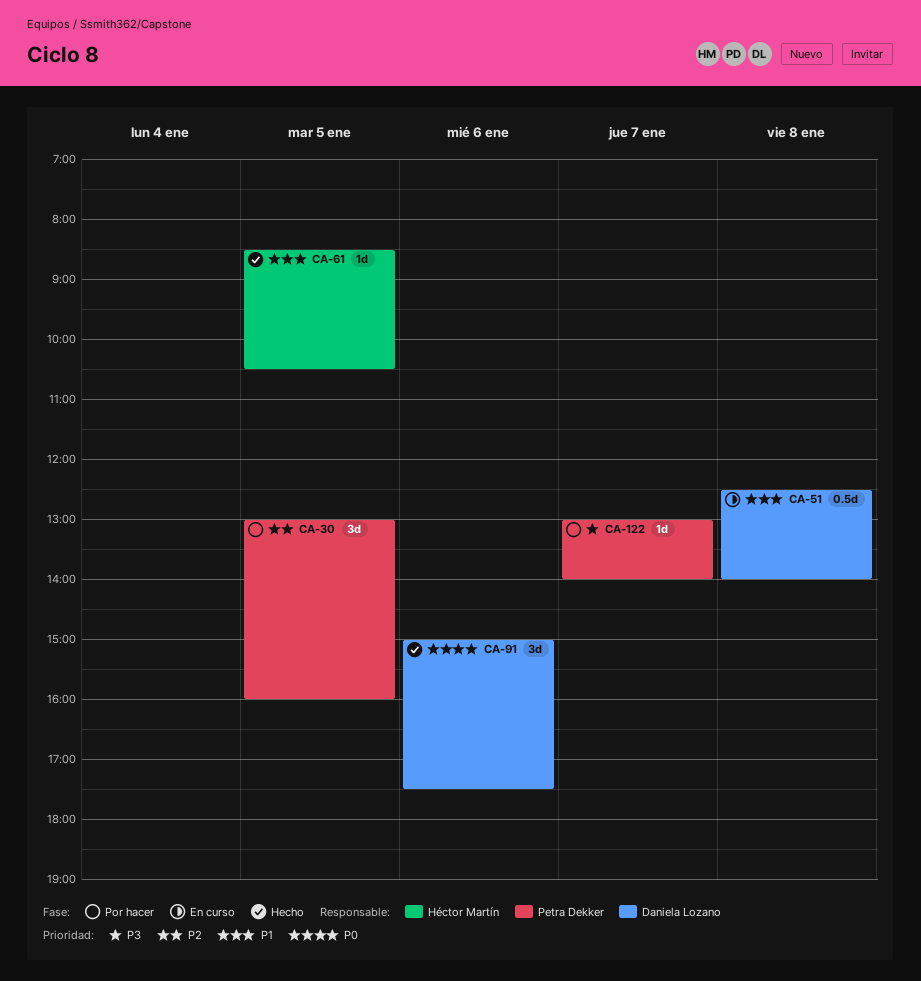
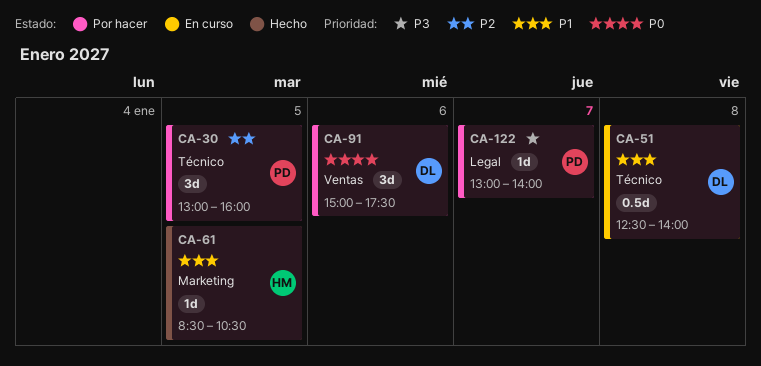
CA-91, status: Hecho -> Por hacer

